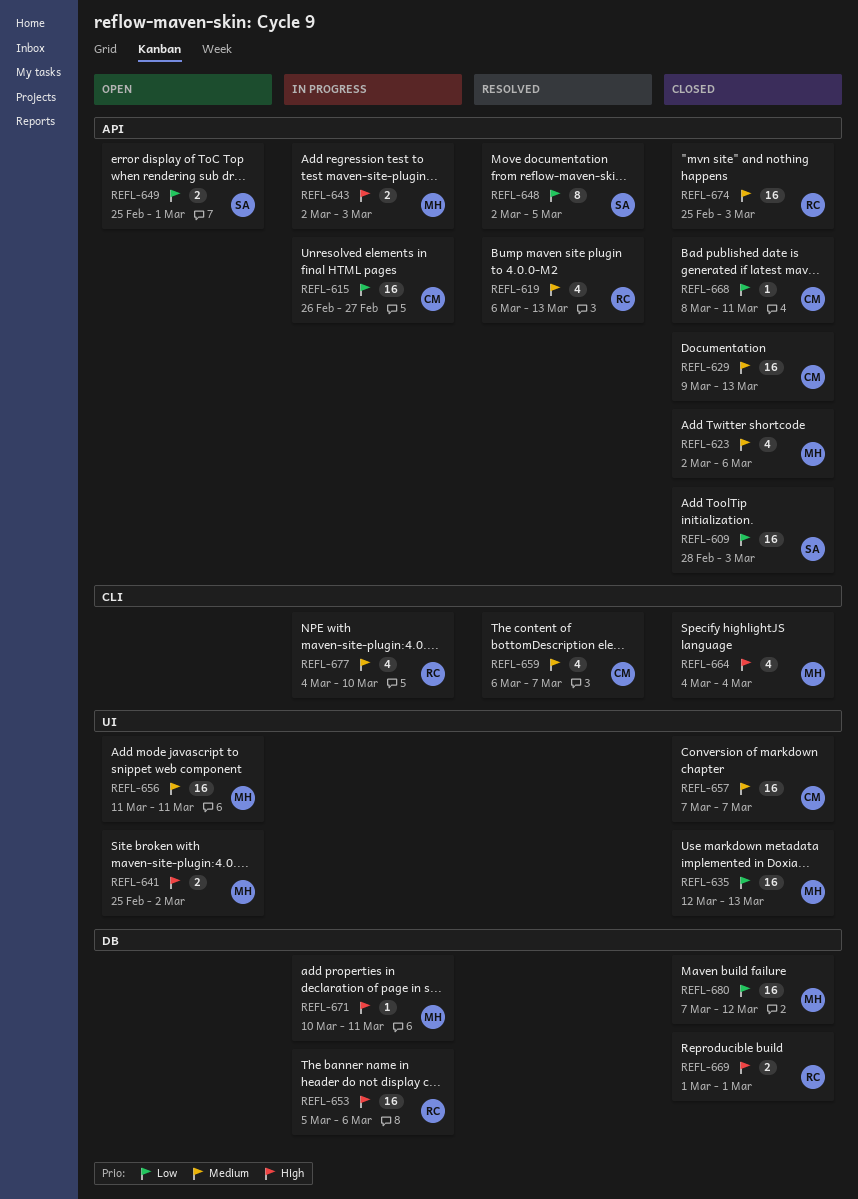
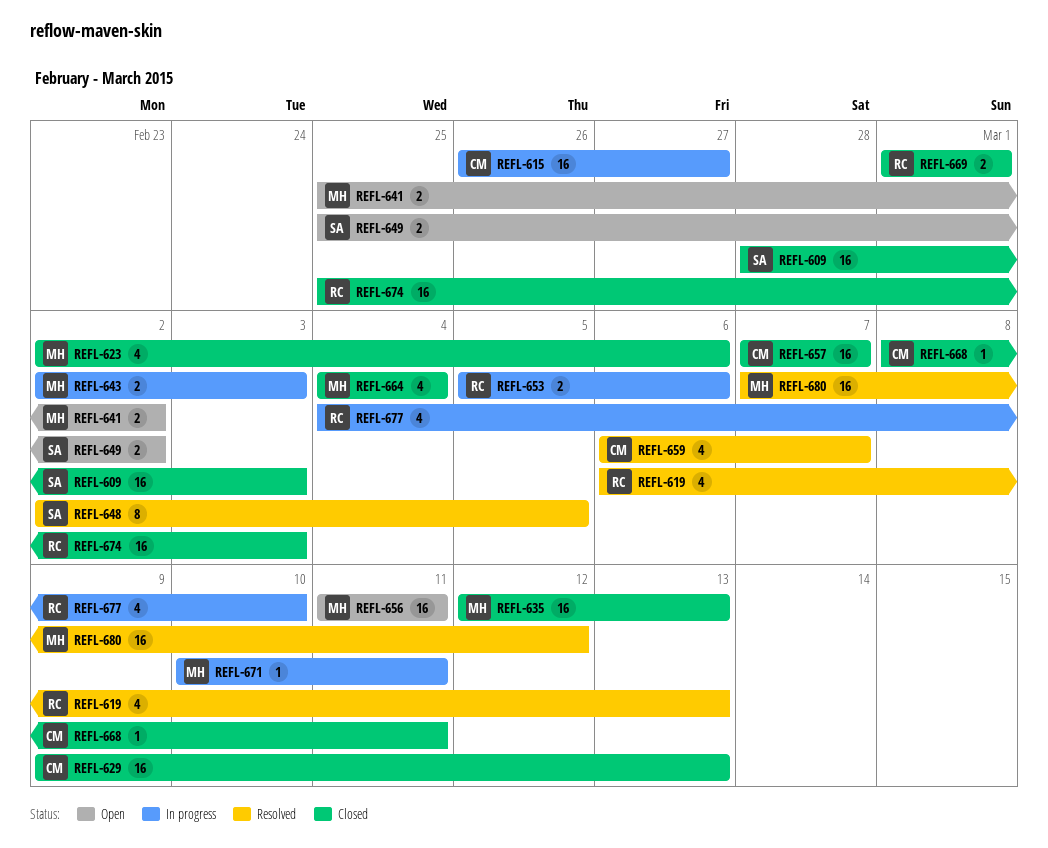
REFL-649, due: Mar 1 -> Mar 2
REFL-653, estimate: 16 -> 2
REFL-680, status: Closed -> Resolved

